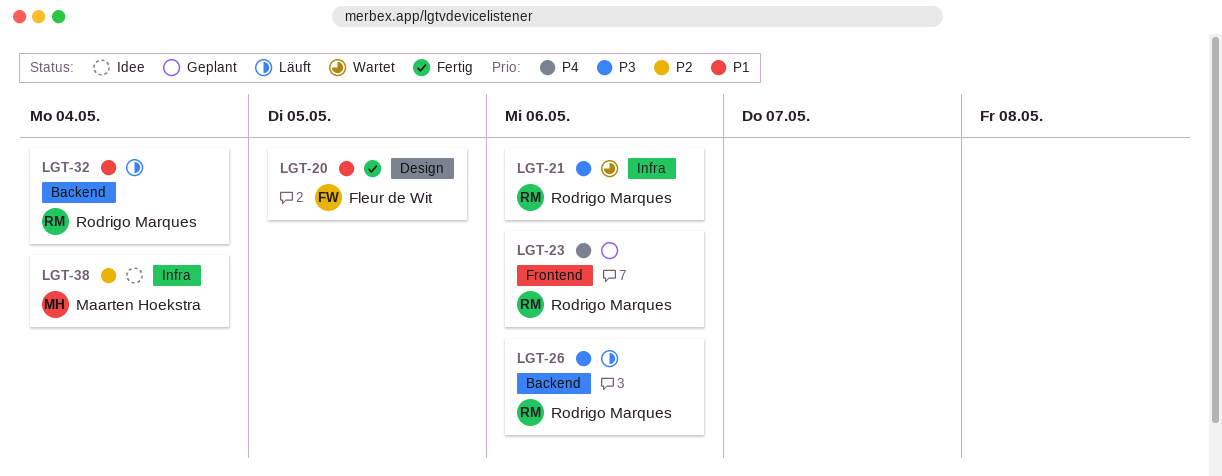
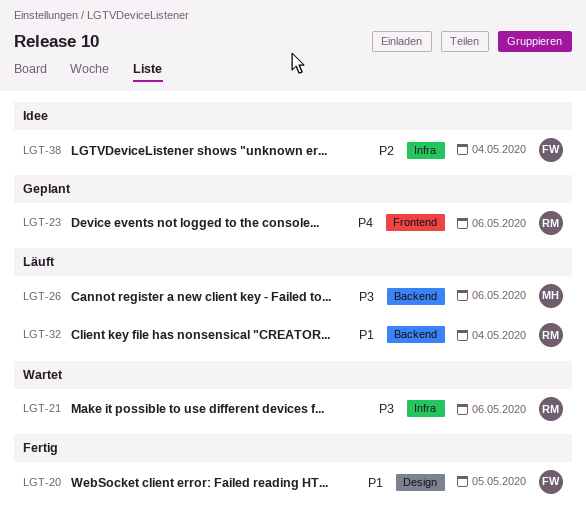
LGT-26, owner: Rodrigo Marques -> Maarten Hoekstra
LGT-38, owner: Maarten Hoekstra -> Fleur de Wit

